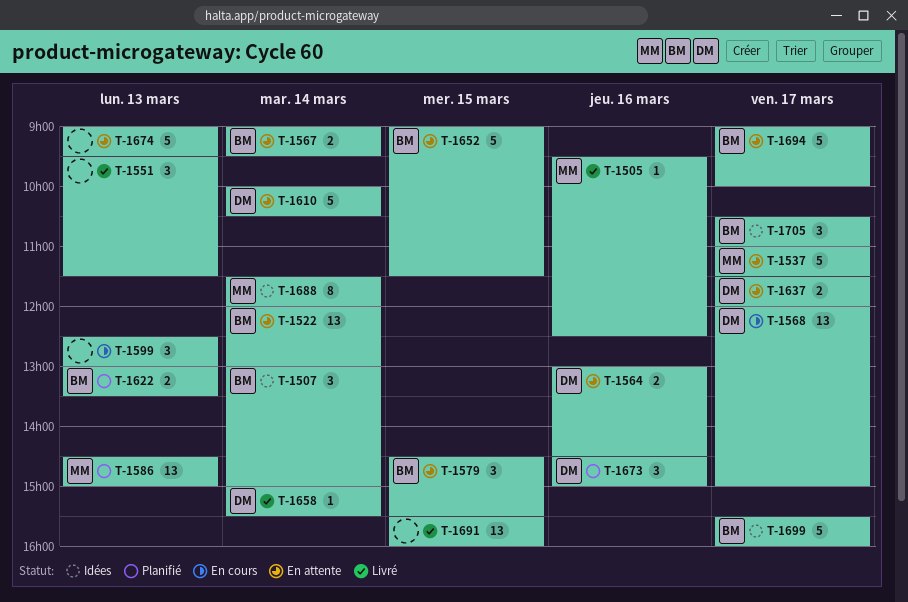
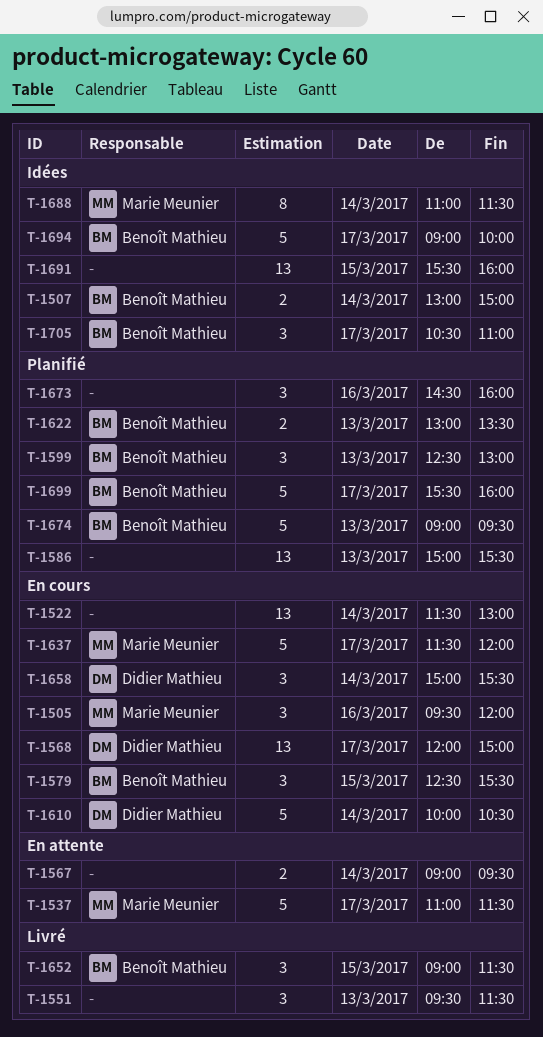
T-1505, status: Livré -> En cours
T-1505, estimate: 1 -> 3
T-1505, ends: 12:30 -> 12:00
T-1507, estimate: 3 -> 2
T-1522, status: En attente -> En cours
T-1522, owner: Benoît Mathieu -> none
T-1522, begins: 12:00 -> 11:30
T-1564: present -> none
T-1567, owner: Benoît Mathieu -> none
T-1579, status: En attente -> En cours
T-1579, begins: 14:30 -> 12:30
T-1586, owner: Marie Meunier -> none
T-1586, begins: 14:30 -> 15:00
T-1586, ends: 15:00 -> 15:30
T-1599, status: En cours -> Planifié
T-1599, owner: none -> Benoît Mathieu
T-1610, status: En attente -> En cours
T-1637, status: En attente -> En cours
T-1637, owner: Didier Mathieu -> Marie Meunier
T-1637, estimate: 2 -> 5
T-1652, status: En attente -> Livré
T-1652, estimate: 5 -> 3
T-1658, status: Livré -> En cours
T-1658, estimate: 1 -> 3
T-1673, owner: Didier Mathieu -> none
T-1673, ends: 15:00 -> 16:00
T-1674, status: En attente -> Planifié
T-1674, owner: none -> Benoît Mathieu
T-1688, begins: 11:30 -> 11:00
T-1688, ends: 12:00 -> 11:30
T-1691, status: Livré -> Idées
T-1694, status: En attente -> Idées
T-1699, status: Idées -> Planifié

